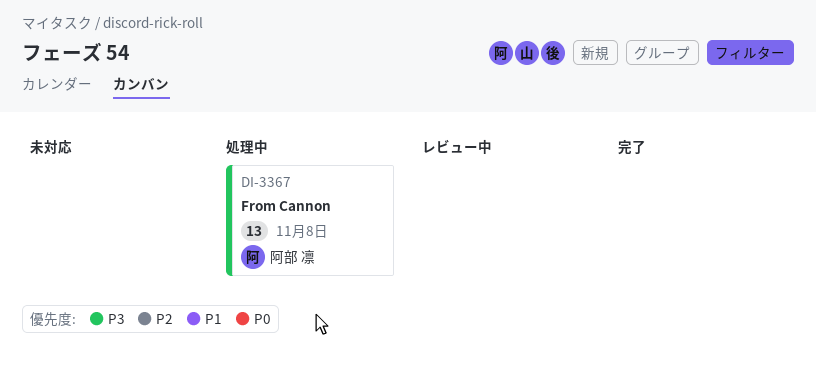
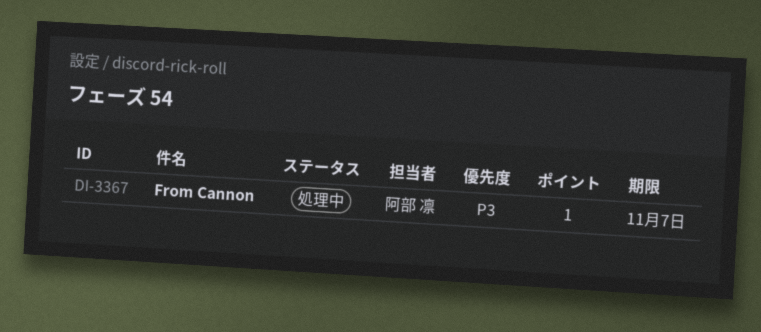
DI-3367, estimate: 13 -> 1
DI-3367, due: Nov 8 -> Nov 7

